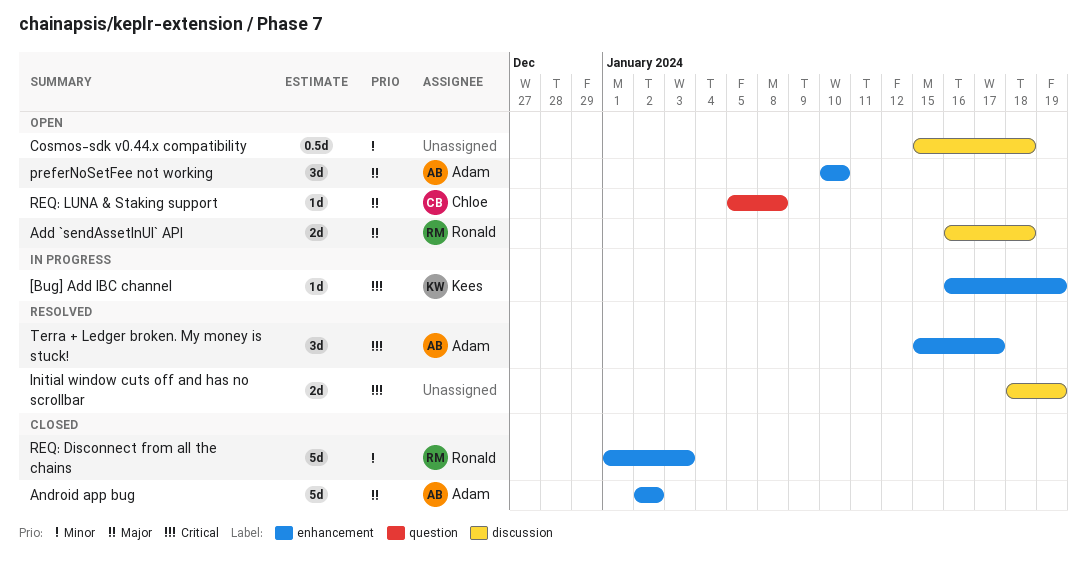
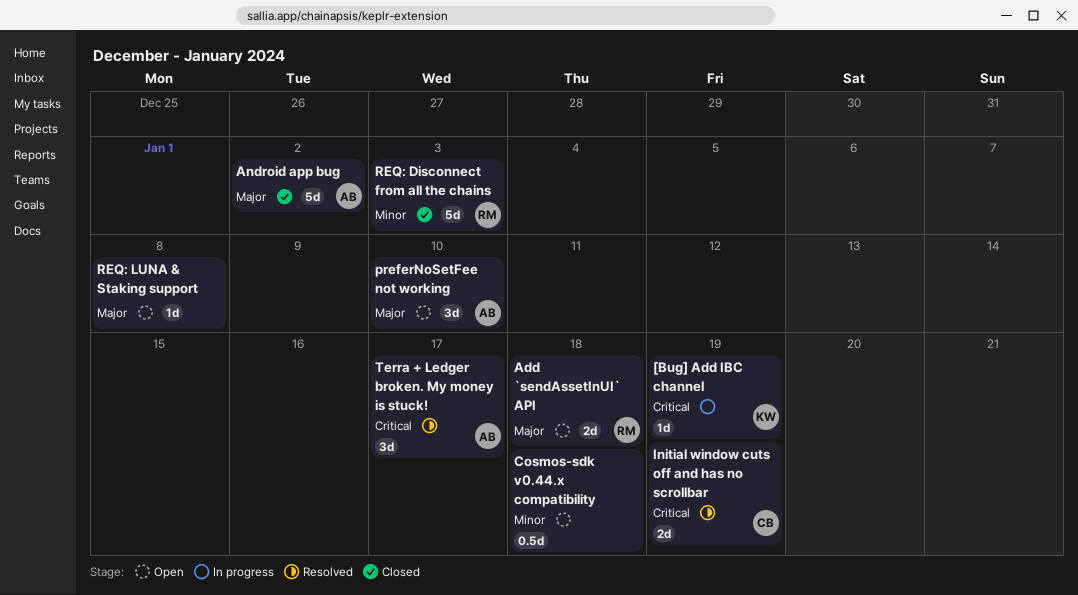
Initial window cuts off and has no scrollbar, owner: none -> Chloe
REQ: LUNA & Staking support, owner: Chloe -> none

